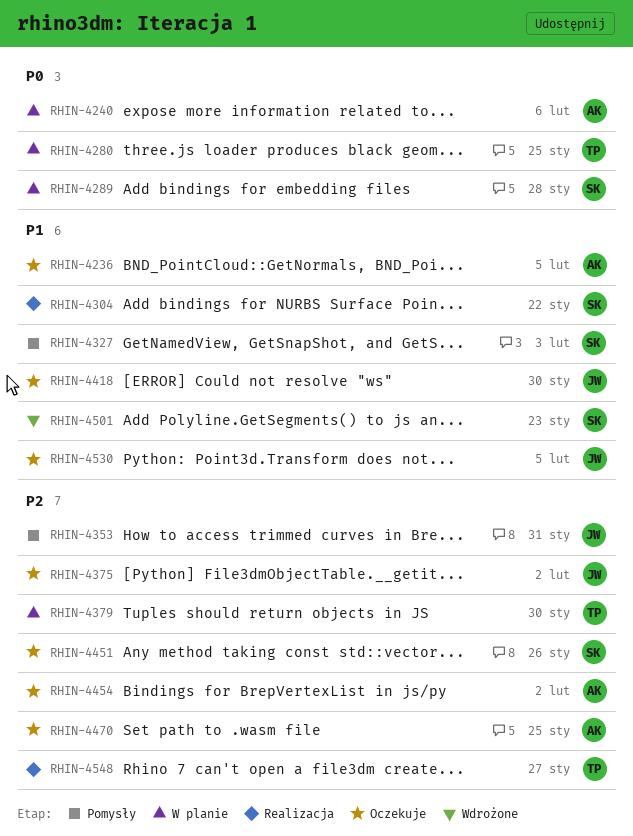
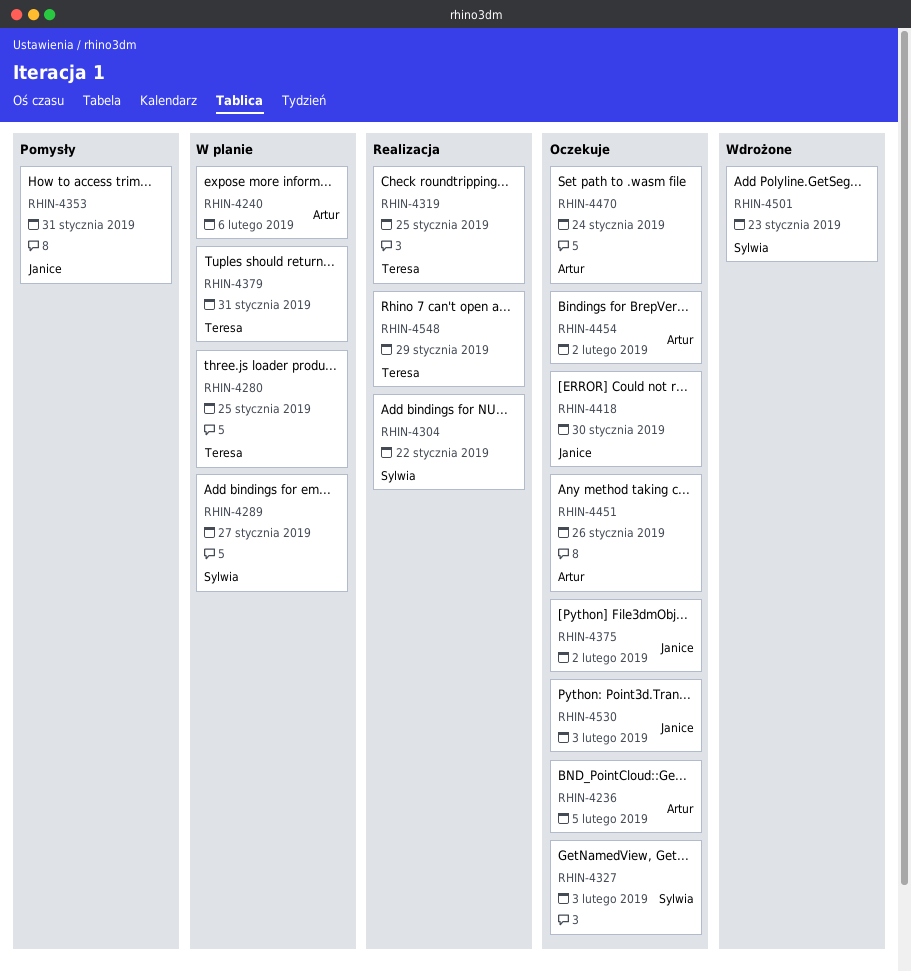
RHIN-4289, due: Jan 28 -> Jan 27
RHIN-4319: none -> present
RHIN-4327, status: Pomysły -> Oczekuje
RHIN-4379, due: Jan 30 -> Jan 31
RHIN-4451, owner: Sylwia -> Artur
RHIN-4470, due: Jan 25 -> Jan 24
RHIN-4530, due: Feb 5 -> Feb 3
RHIN-4548, due: Jan 27 -> Jan 29

